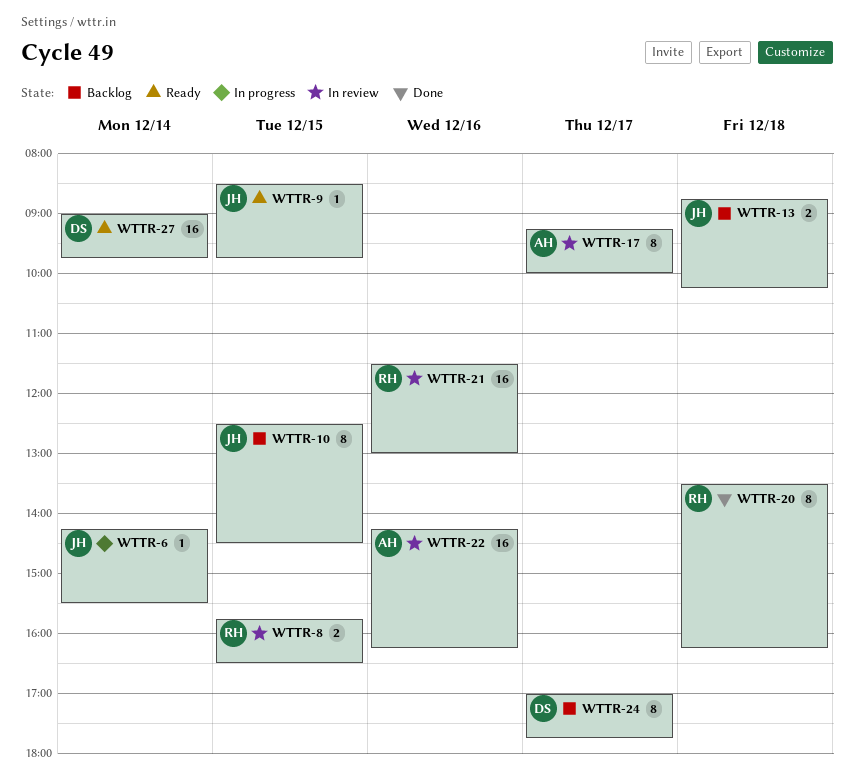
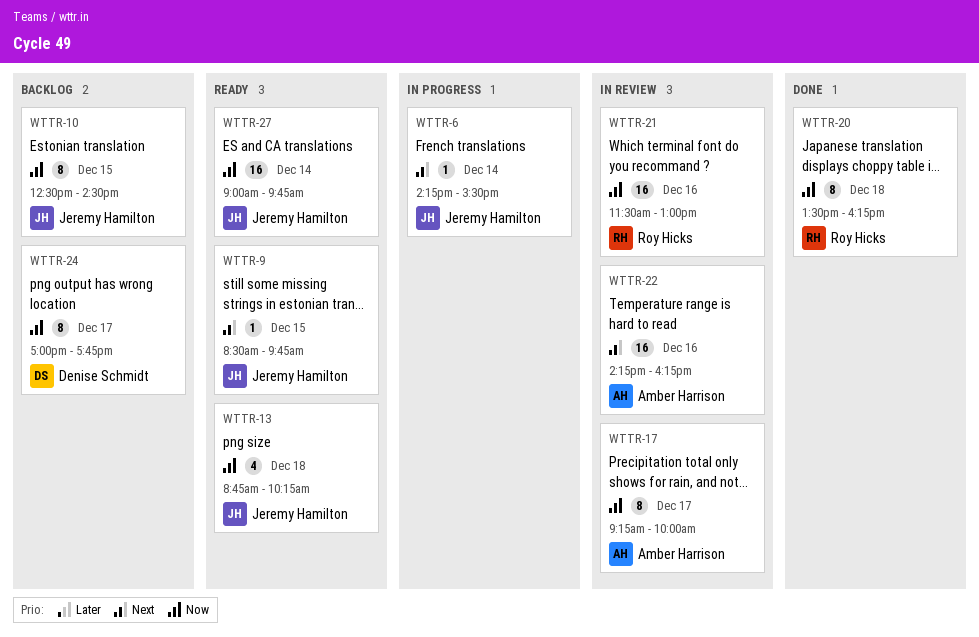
WTTR-8: present -> none
WTTR-13, status: Backlog -> Ready
WTTR-13, estimate: 2 -> 4
WTTR-27, owner: Denise Schmidt -> Jeremy Hamilton

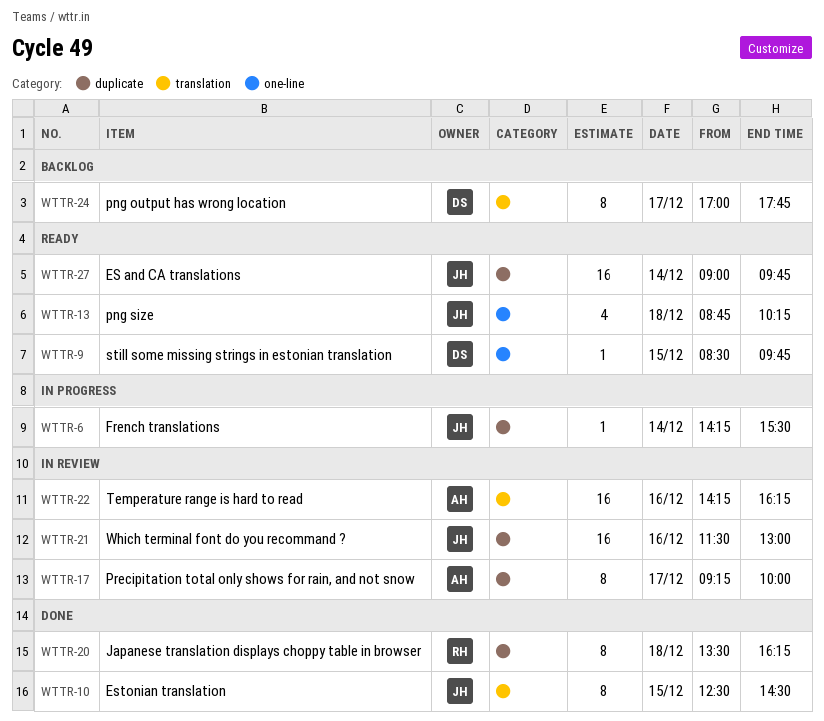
WTTR-9, owner: Jeremy Hamilton -> Denise Schmidt
WTTR-10, status: Backlog -> Done
WTTR-21, owner: Roy Hicks -> Jeremy Hamilton

